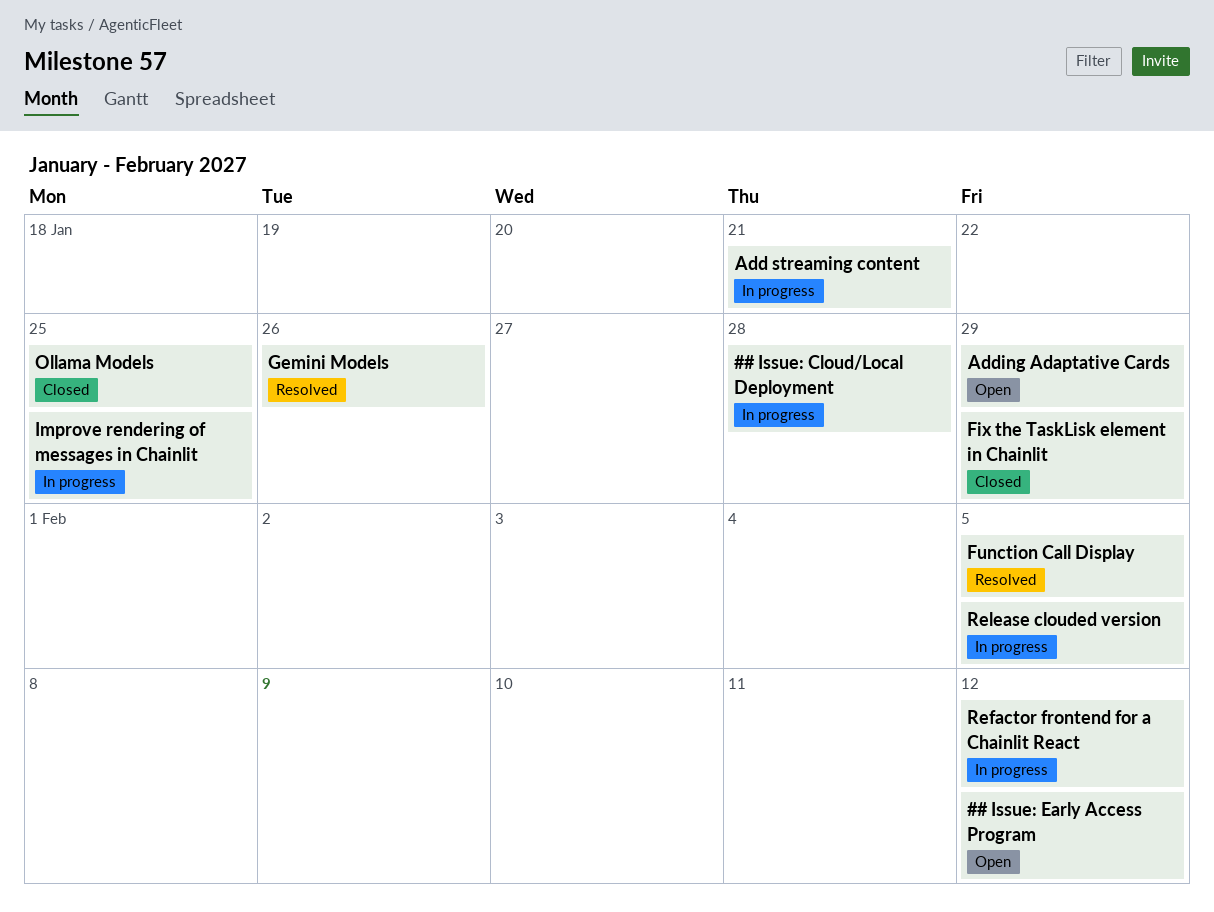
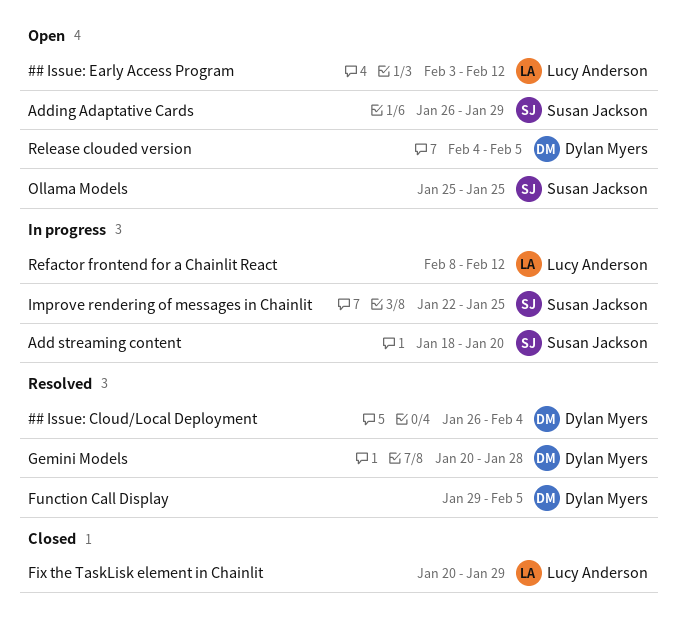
## Issue: Cloud/Local Deployment, status: In progress -> Resolved
## Issue: Cloud/Local Deployment, due: Jan 28 -> Feb 4
Add streaming content, due: Jan 21 -> Jan 20
Gemini Models, due: Jan 26 -> Jan 28
Ollama Models, status: Closed -> Open
Release clouded version, status: In progress -> Open

